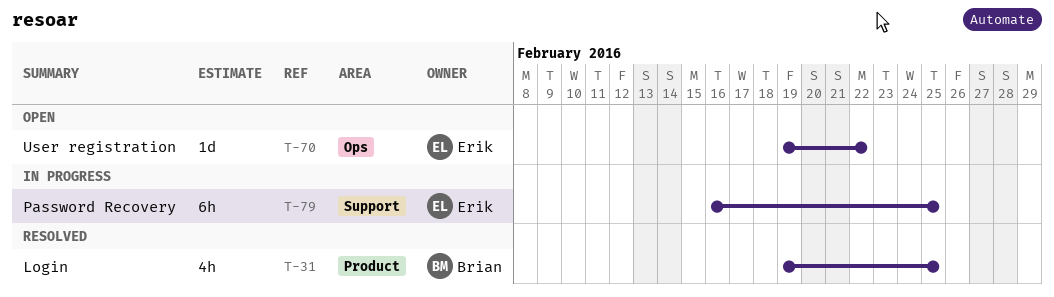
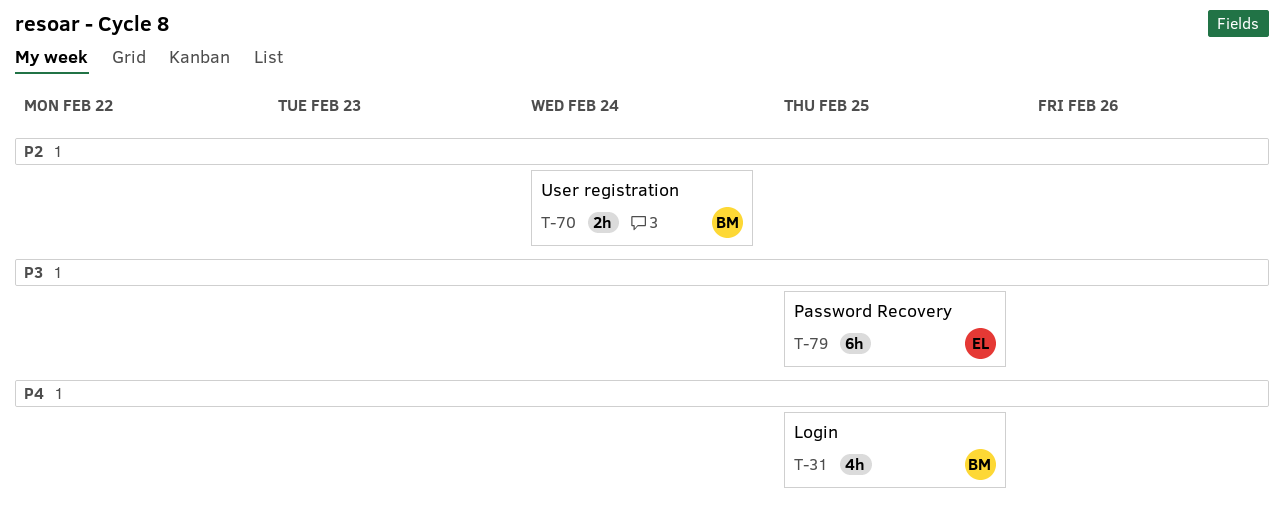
T-70, owner: Erik -> Brian
T-70, estimate: 1d -> 2h
T-70, due: Feb 22 -> Feb 24

